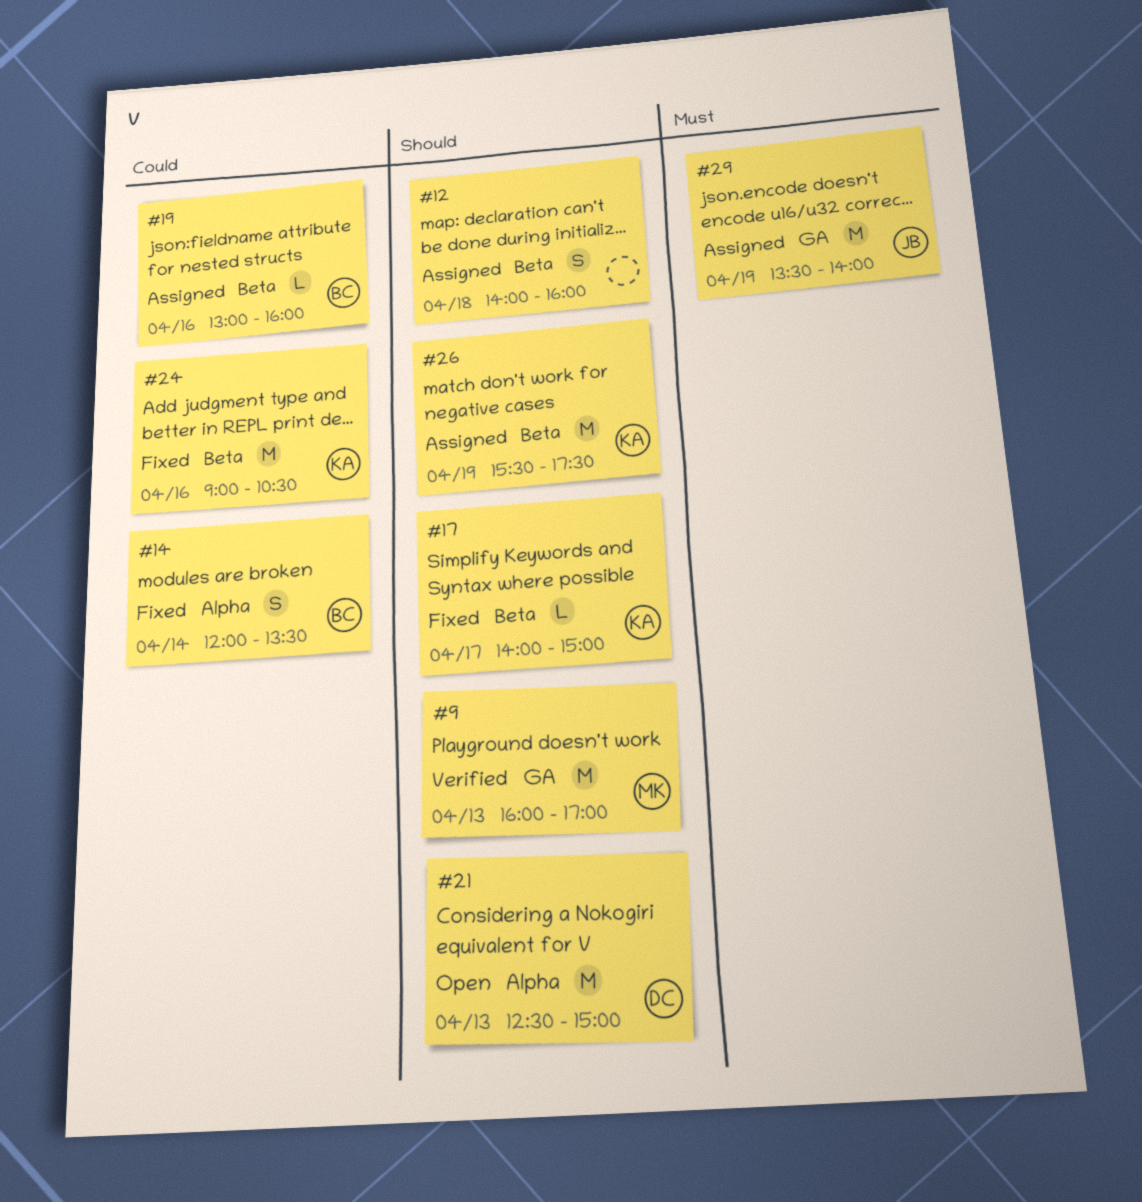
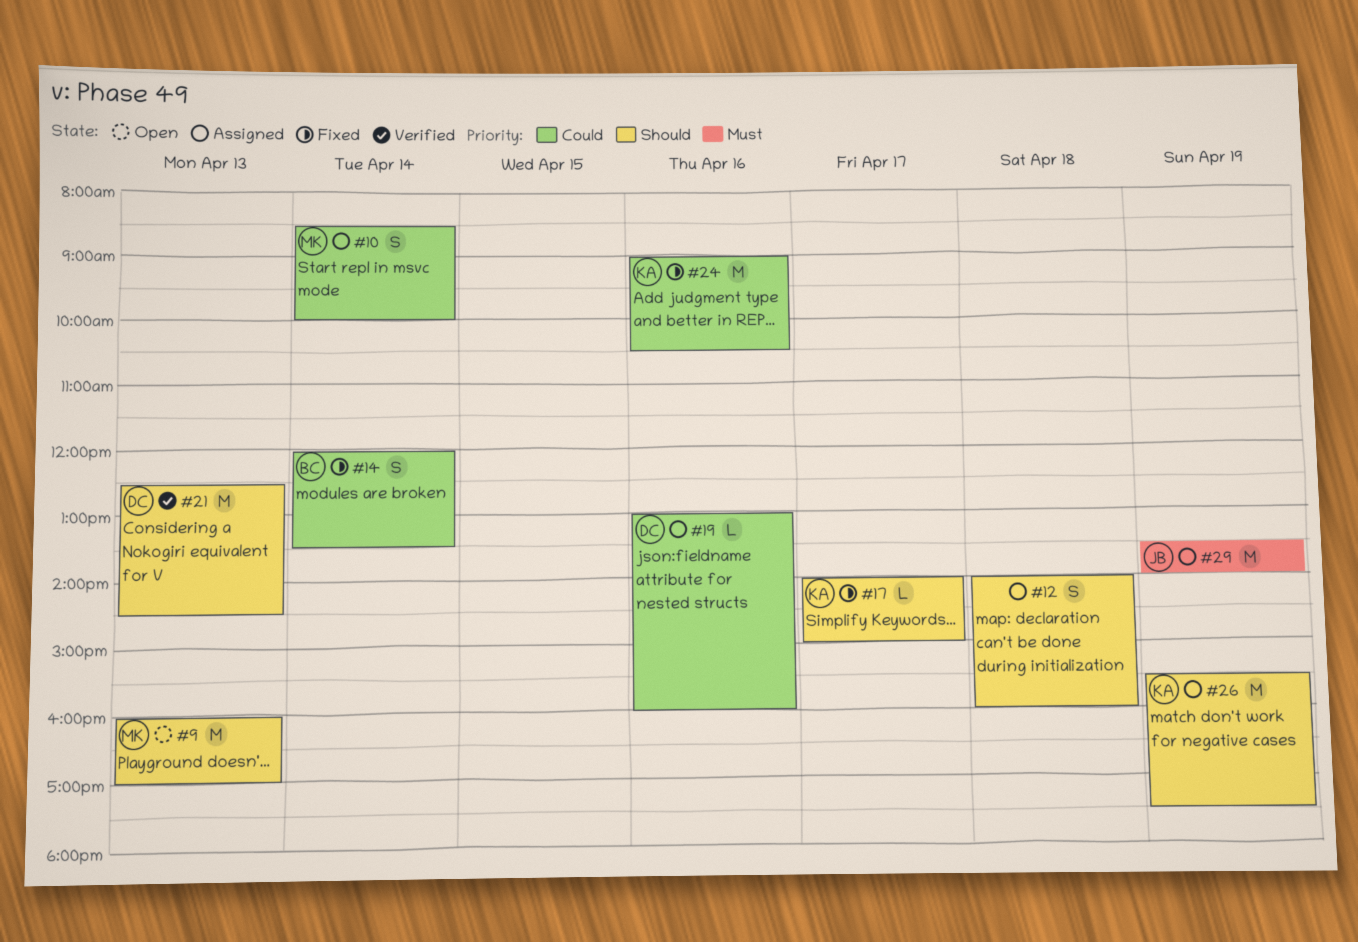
#9, status: Verified -> Open
#10: none -> present
#19, owner: BC -> DC
#21, status: Open -> Verified
#21, ends: 15:00 -> 14:30

